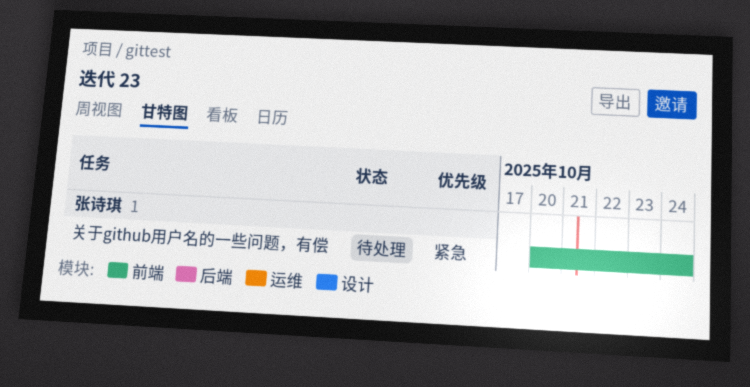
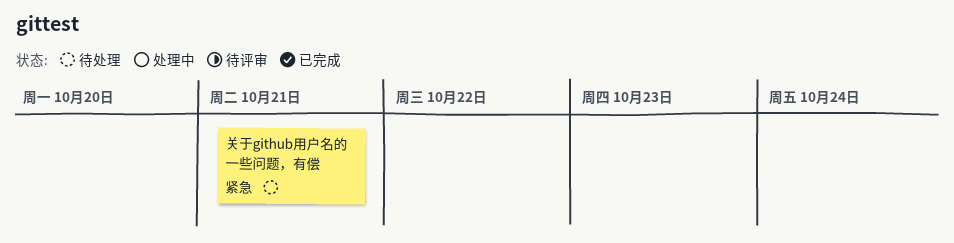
关于github用户名的一些问题，有偿, due: Oct 24 -> Oct 21

